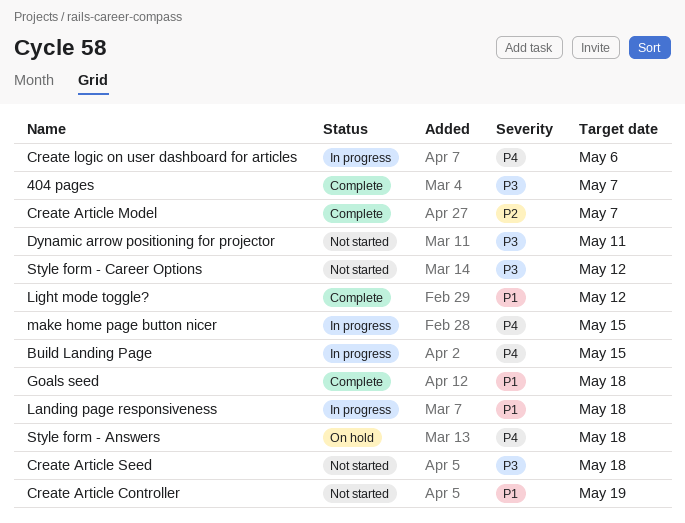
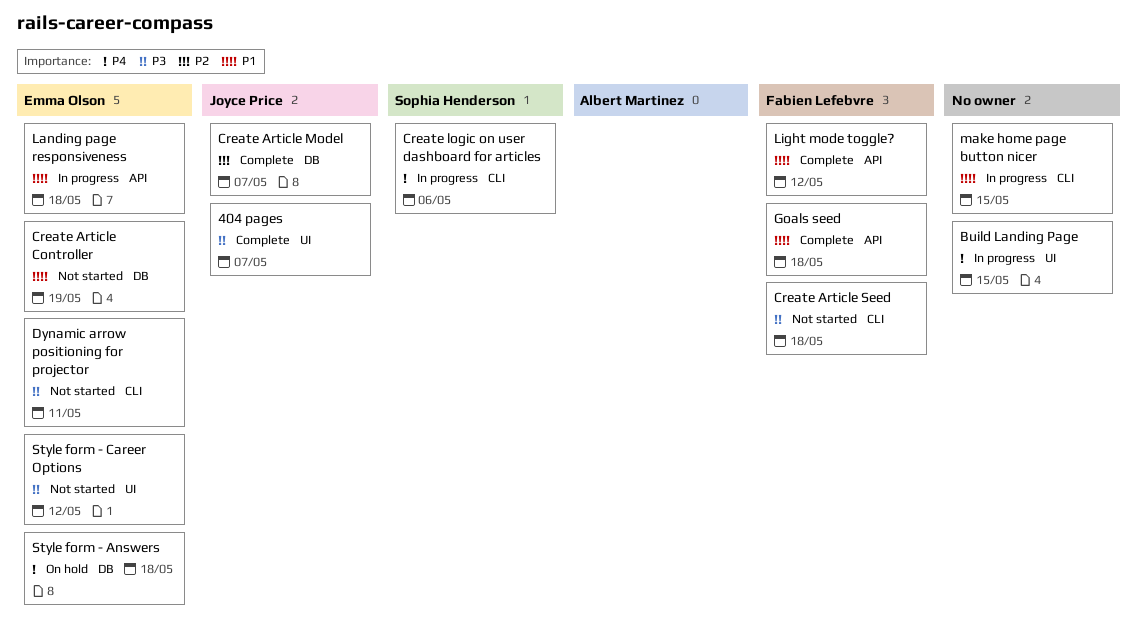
make home page button nicer, priority: P4 -> P1

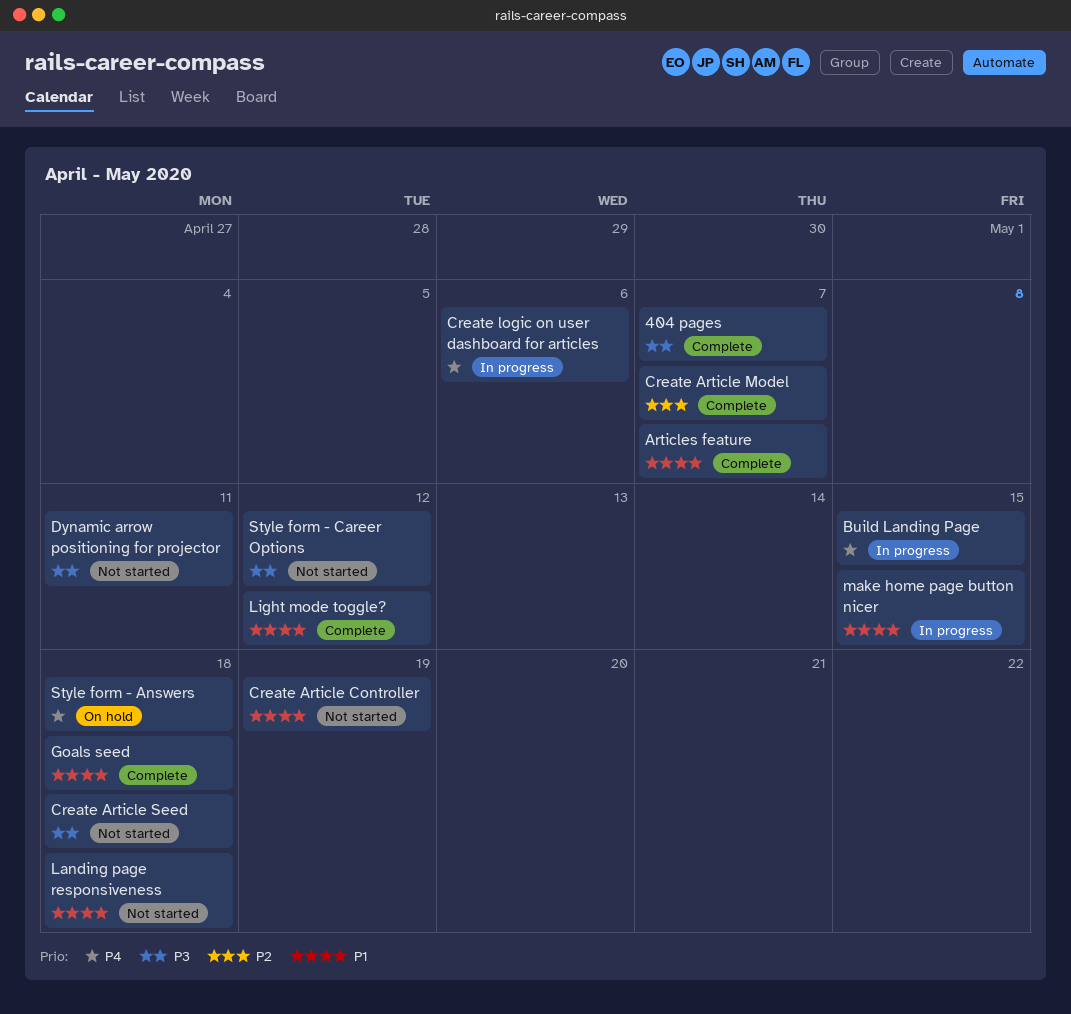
Articles feature: none -> present
Landing page responsiveness, status: In progress -> Not started

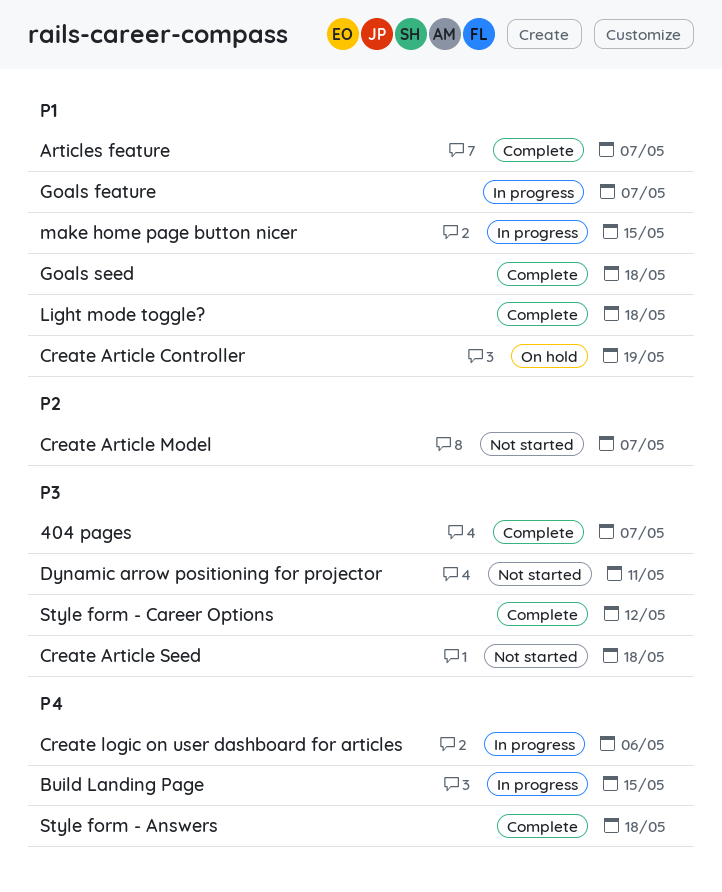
Create Article Controller, status: Not started -> On hold
Create Article Model, status: Complete -> Not started
Goals feature: none -> present
Landing page responsiveness: present -> none
Light mode toggle?, due: May 12 -> May 18
Style form - Answers, status: On hold -> Complete
Style form - Career Options, status: Not started -> Complete

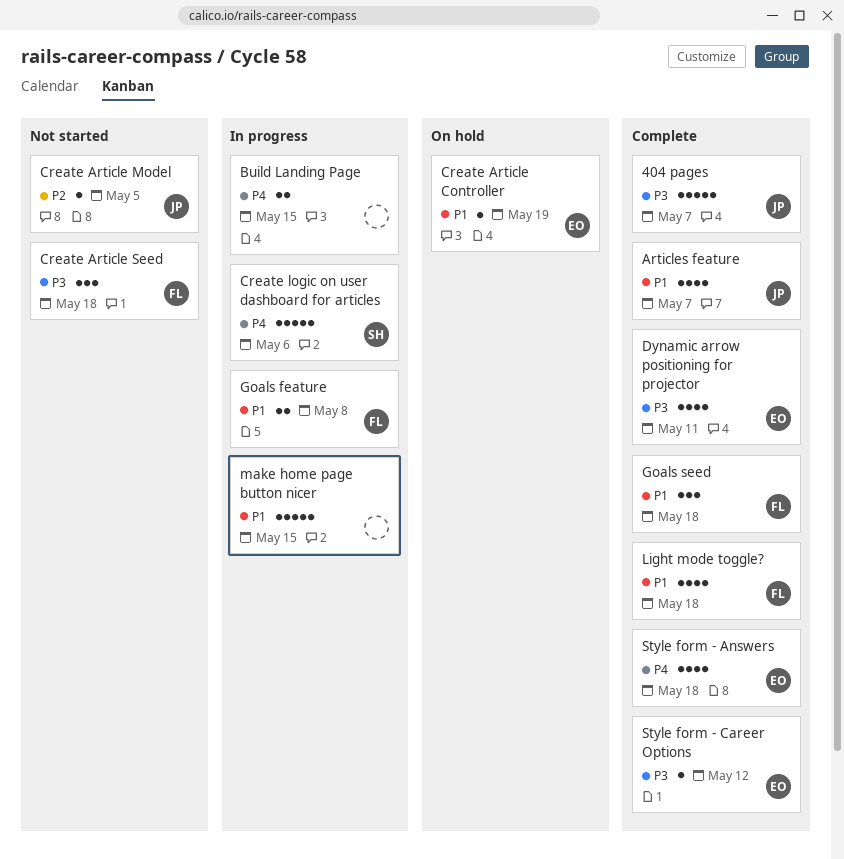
Create Article Model, due: May 7 -> May 5
Dynamic arrow positioning for projector, status: Not started -> Complete
Goals feature, due: May 7 -> May 8

